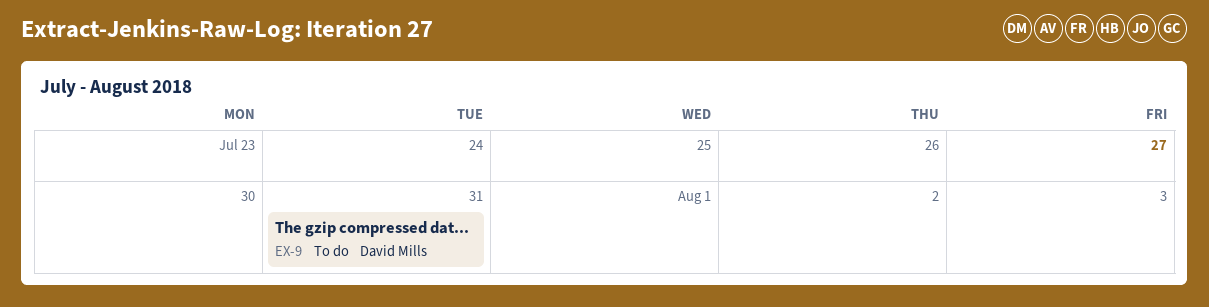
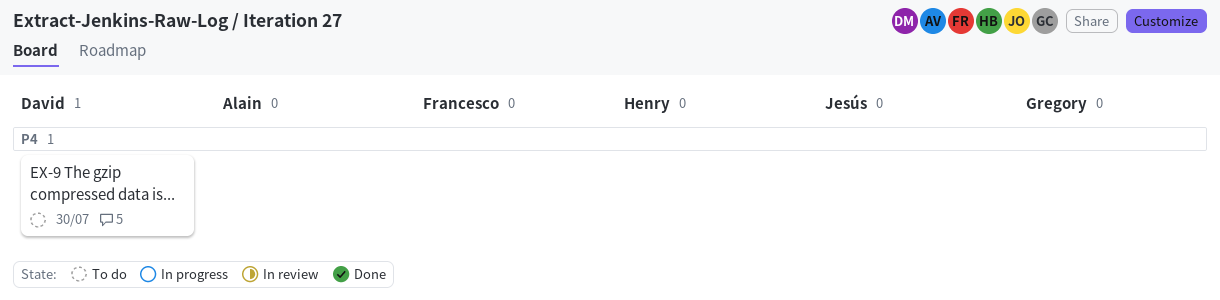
EX-9, due: Jul 31 -> Jul 30

